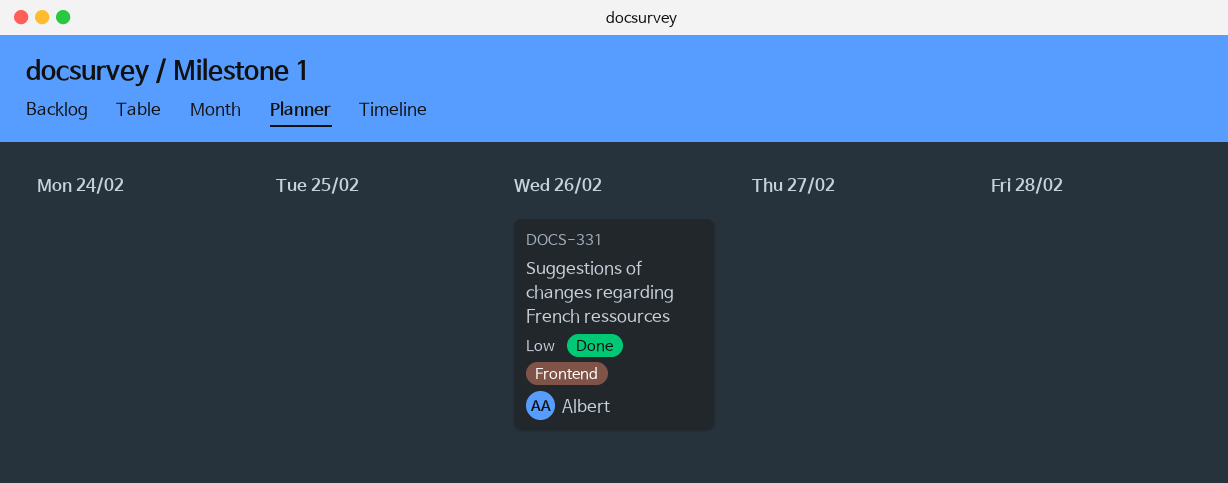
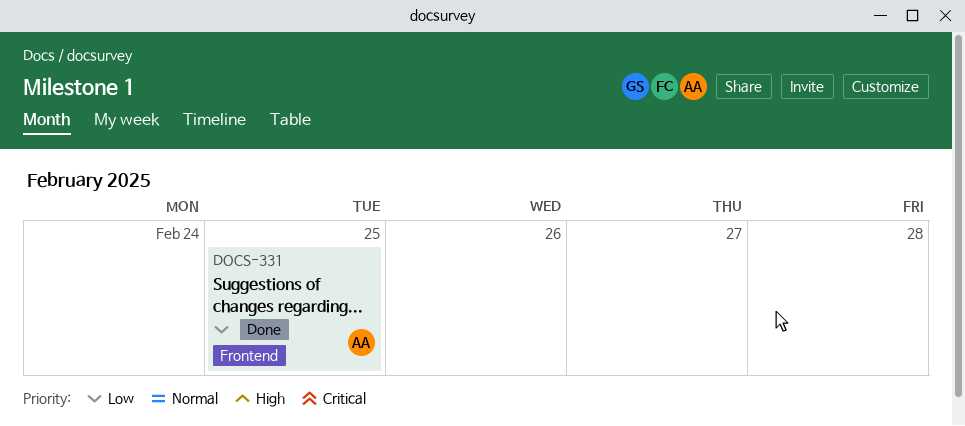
DOCS-331, due: Feb 26 -> Feb 25

